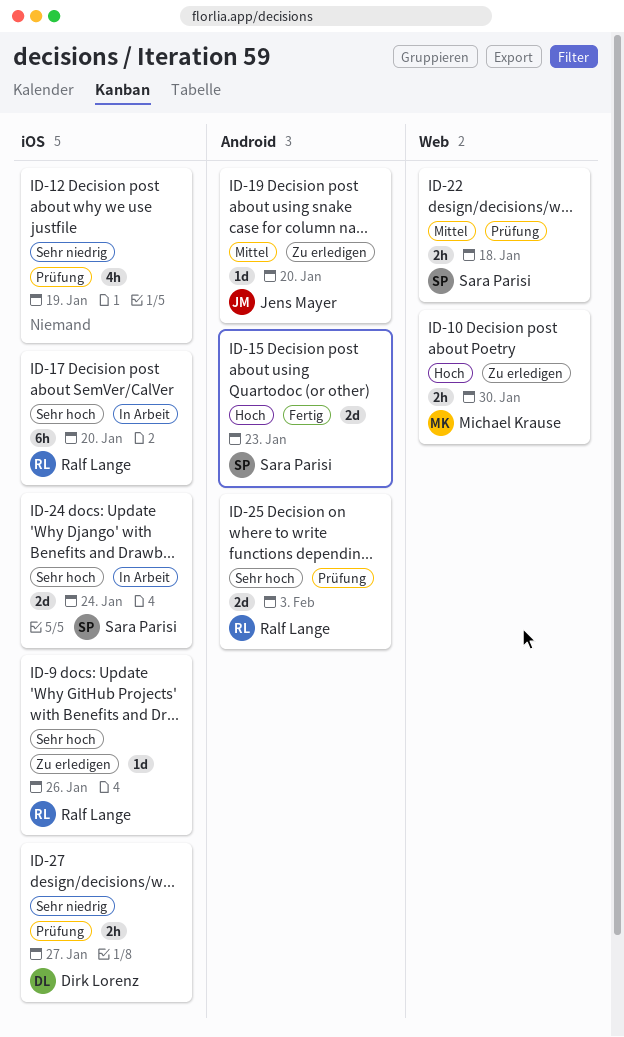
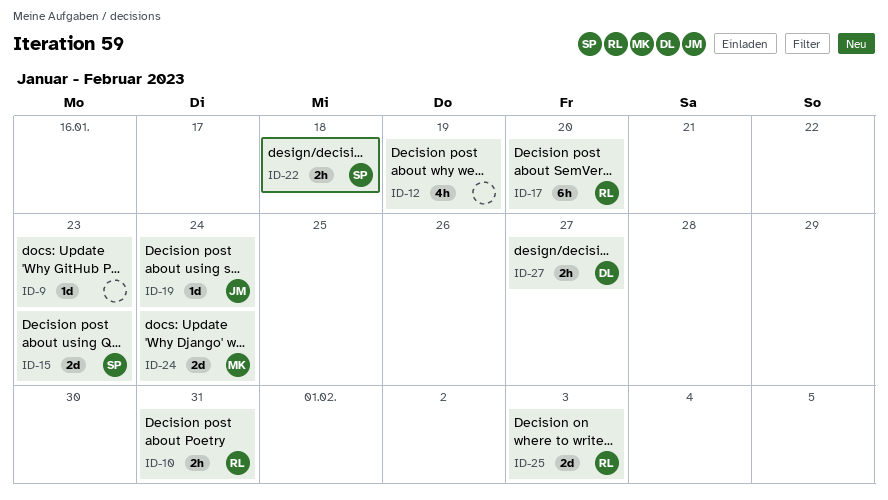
ID-9, owner: Ralf Lange -> none
ID-9, due: Jan 26 -> Jan 23
ID-10, owner: Michael Krause -> Ralf Lange
ID-10, due: Jan 30 -> Jan 31
ID-19, due: Jan 20 -> Jan 24
ID-24, owner: Sara Parisi -> Michael Krause

